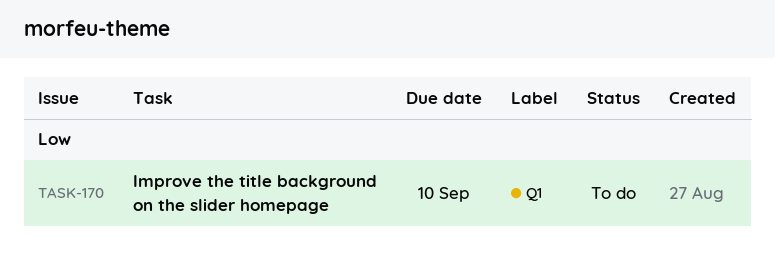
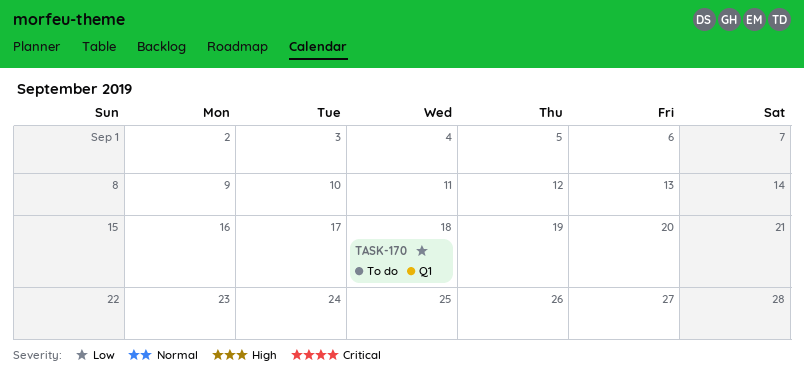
TASK-170, due: Sep 10 -> Sep 18

